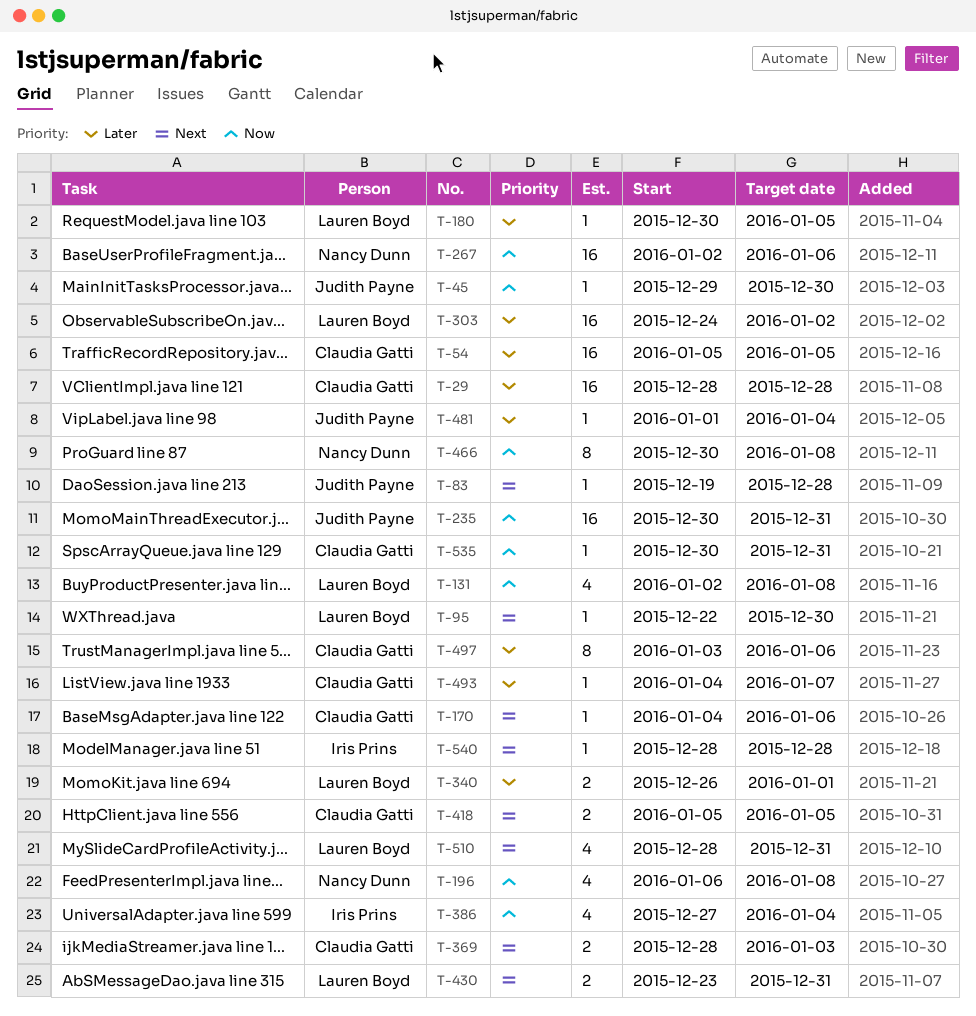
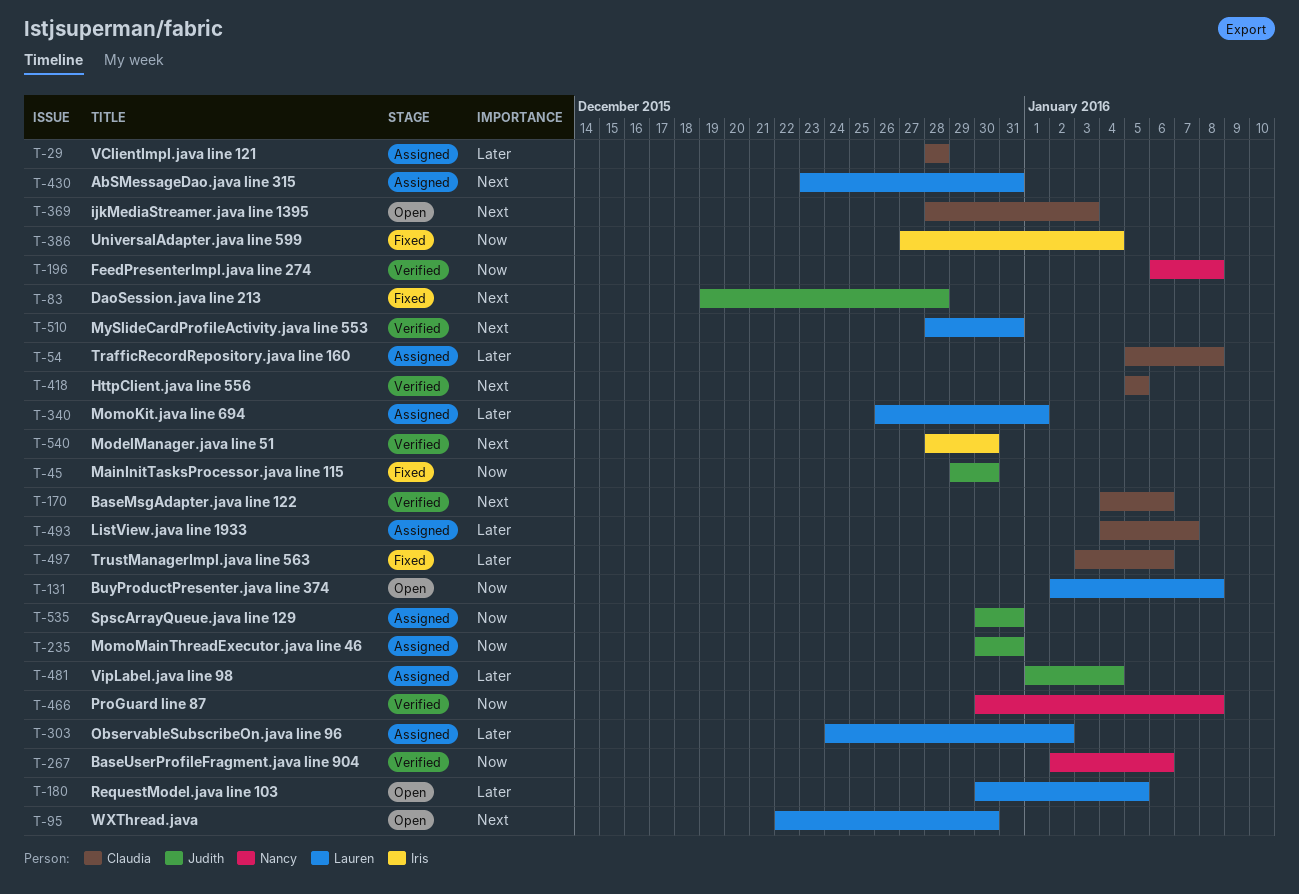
T-54, due: Jan 5 -> Jan 8
T-535, owner: Claudia Gatti -> Judith Payne
T-540, due: Dec 28 -> Dec 30

